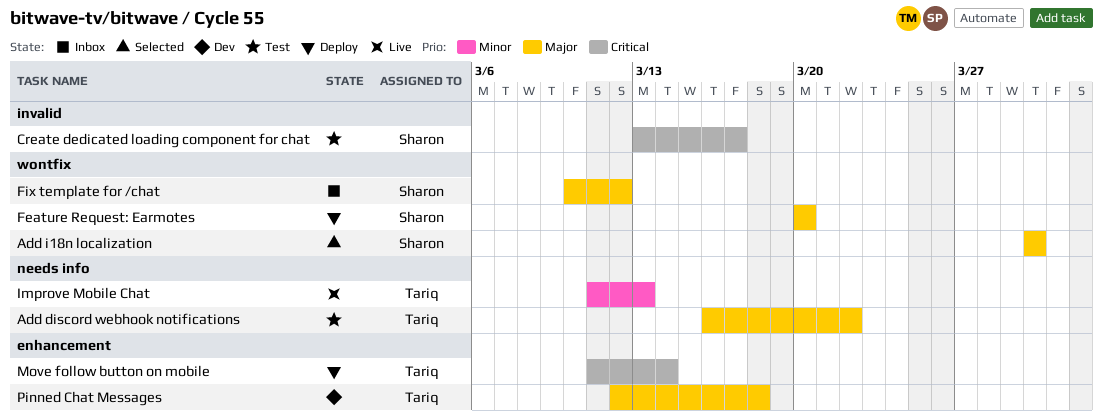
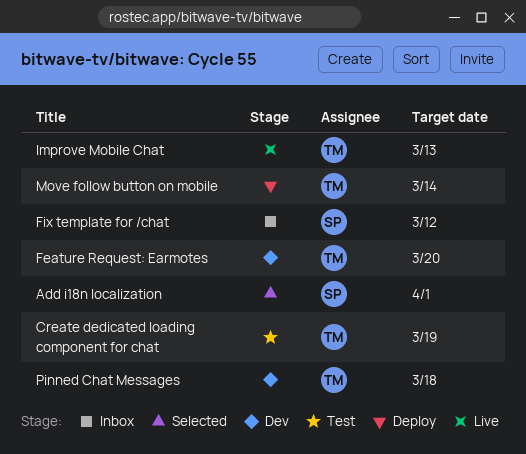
Add discord webhook notifications: present -> none
Add i18n localization, due: Mar 30 -> Apr 1
Create dedicated loading component for chat, owner: Sharon -> Tariq
Create dedicated loading component for chat, due: Mar 17 -> Mar 19
Feature Request: Earmotes, status: Deploy -> Dev
Feature Request: Earmotes, owner: Sharon -> Tariq

